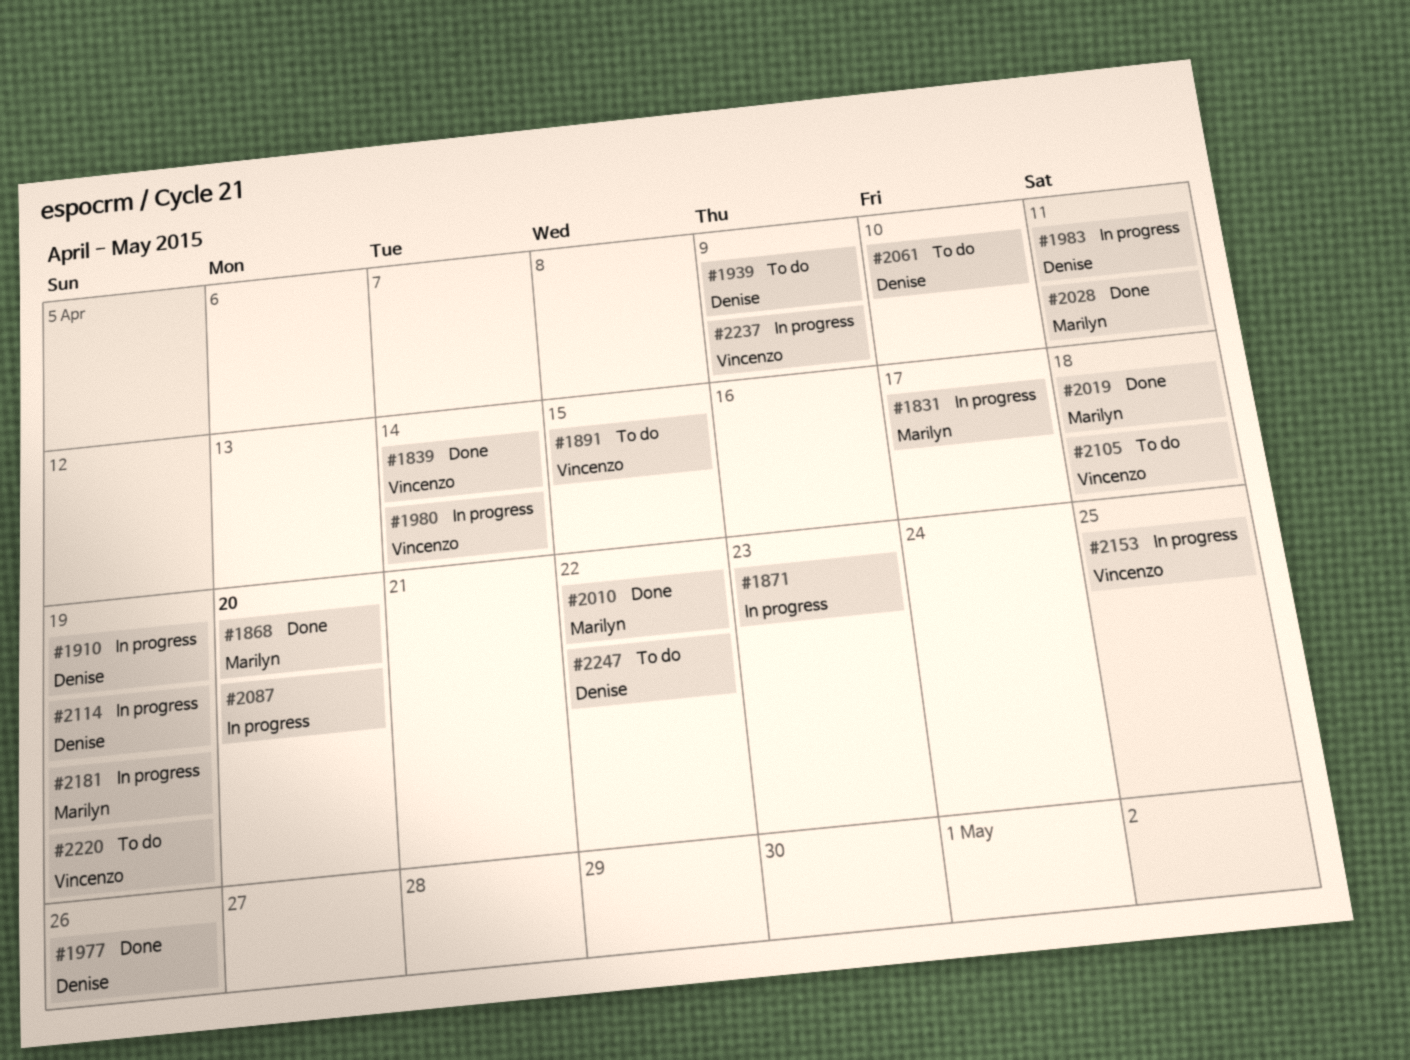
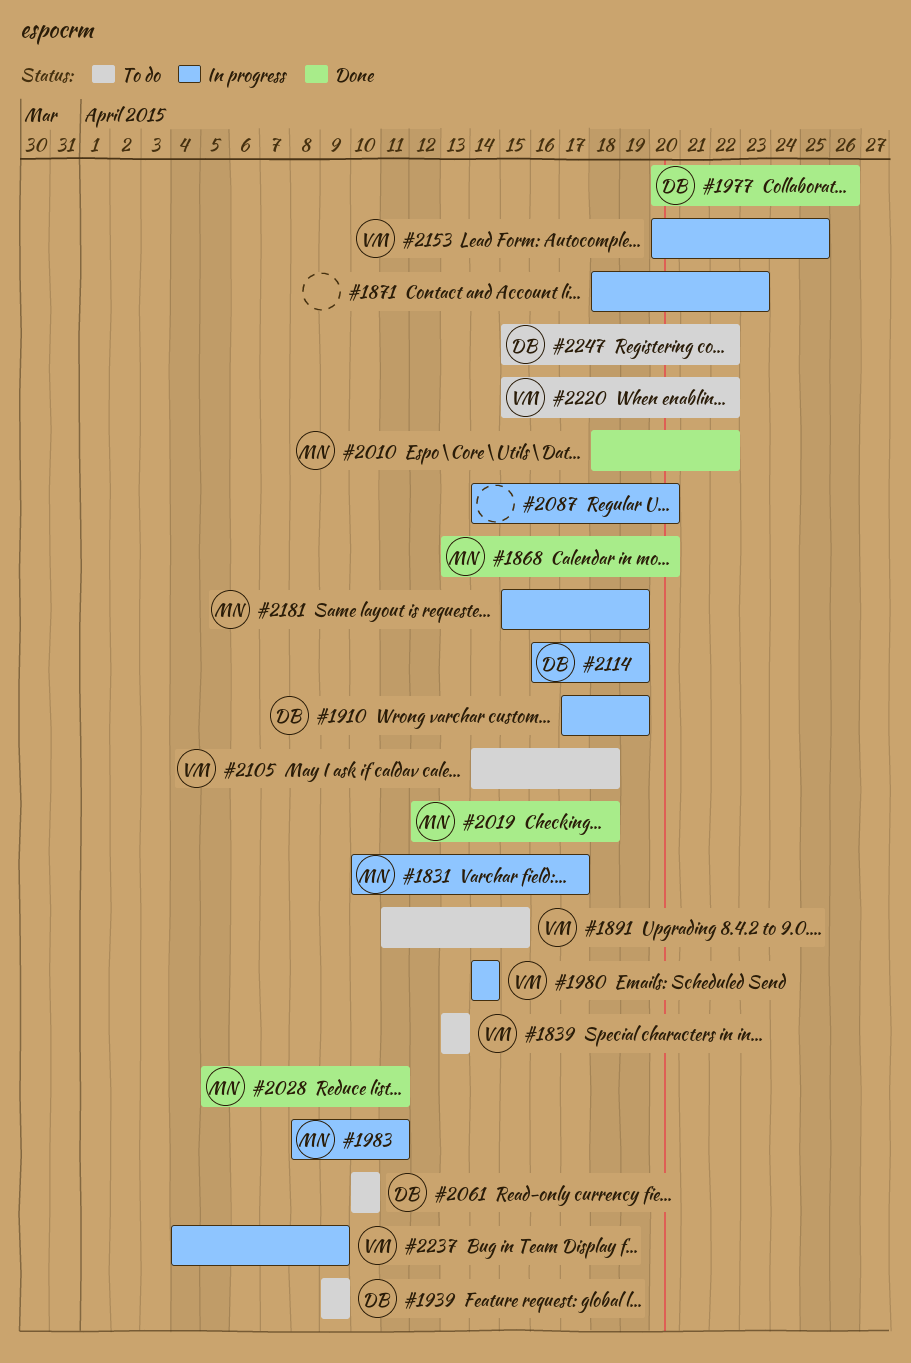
#1839, status: Done -> To do
#1839, due: Apr 14 -> Apr 13
#1983, owner: Denise -> Marilyn
#2220, due: Apr 19 -> Apr 22

